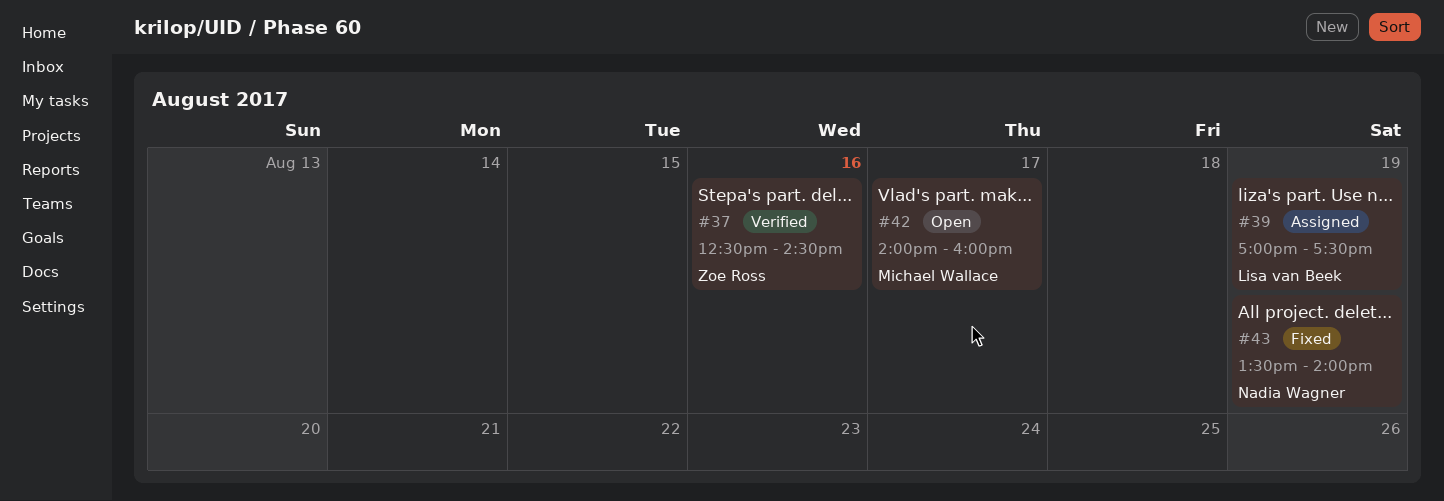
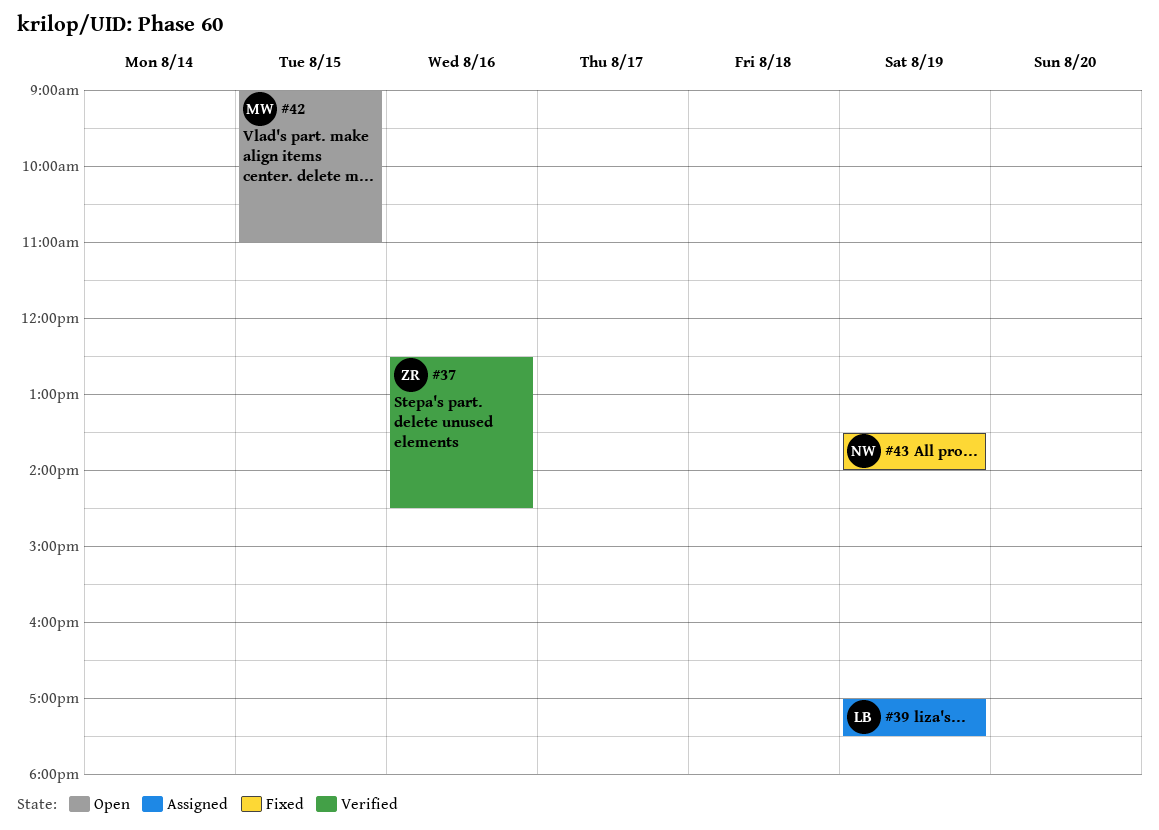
#42, day: Aug 17 -> Aug 15
#42, begins: 14:00 -> 09:00
#42, ends: 16:00 -> 11:00

